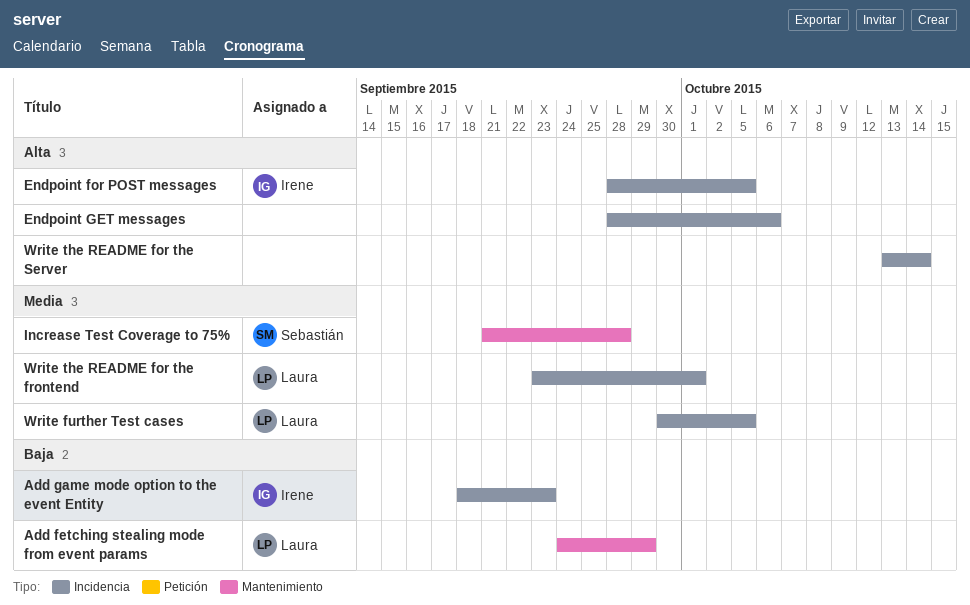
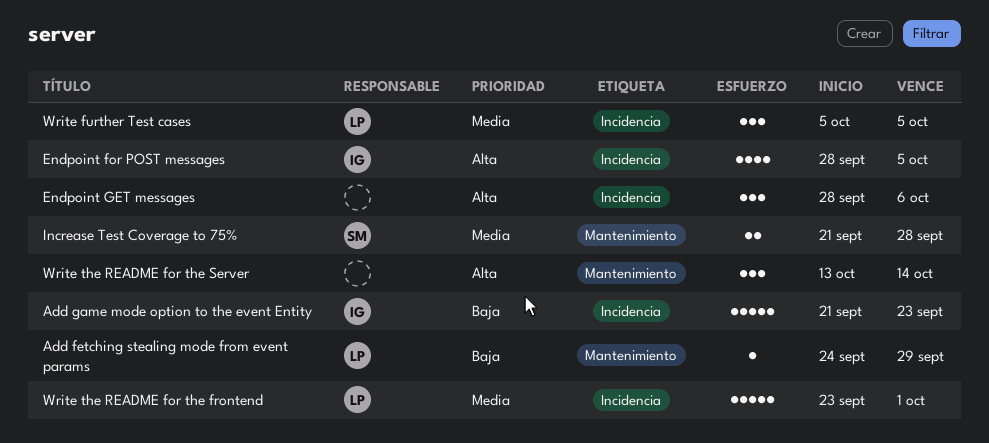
Add game mode option to the event Entity, start: Sep 18 -> Sep 21
Write further Test cases, start: Sep 30 -> Oct 5
Write the README for the Server, label: Incidencia -> Mantenimiento

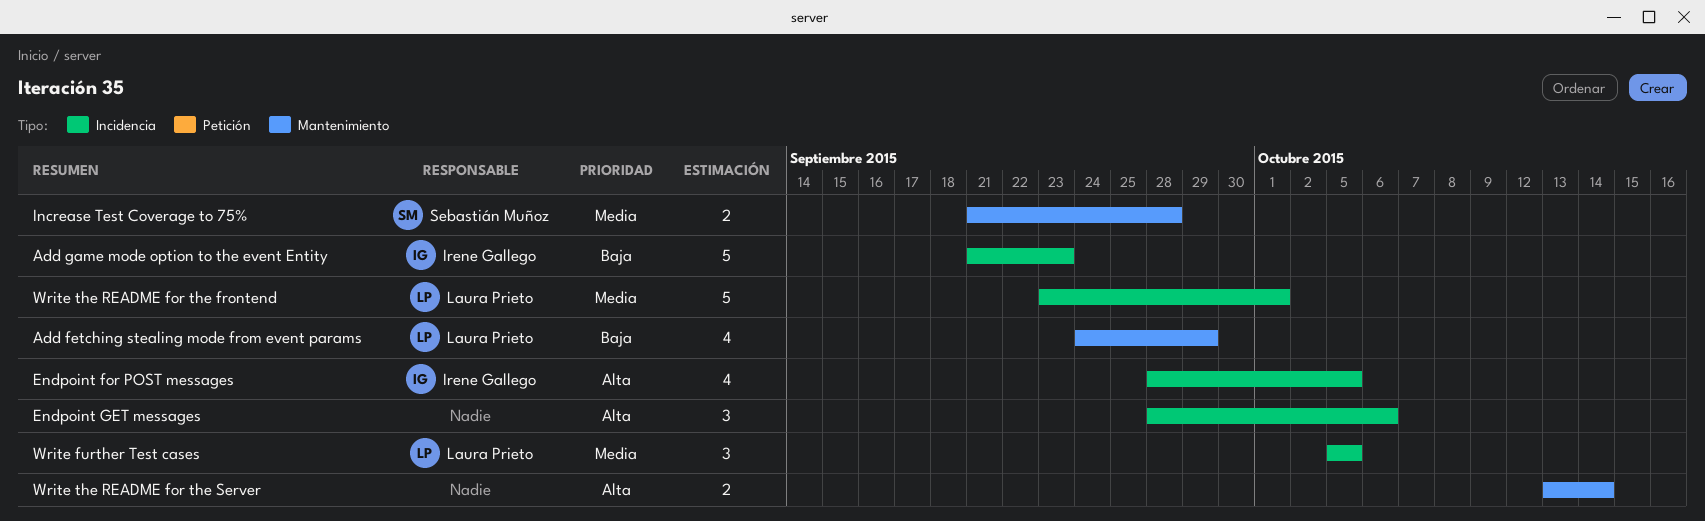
Add fetching stealing mode from event params, estimate: 1 -> 4
Write the README for the Server, estimate: 3 -> 2

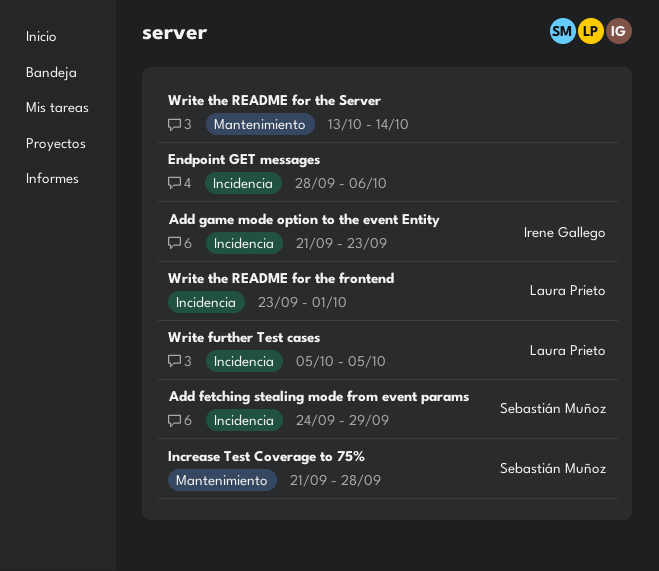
Add fetching stealing mode from event params, owner: Laura Prieto -> Sebastián Muñoz
Add fetching stealing mode from event params, label: Mantenimiento -> Incidencia
Endpoint for POST messages: present -> none

